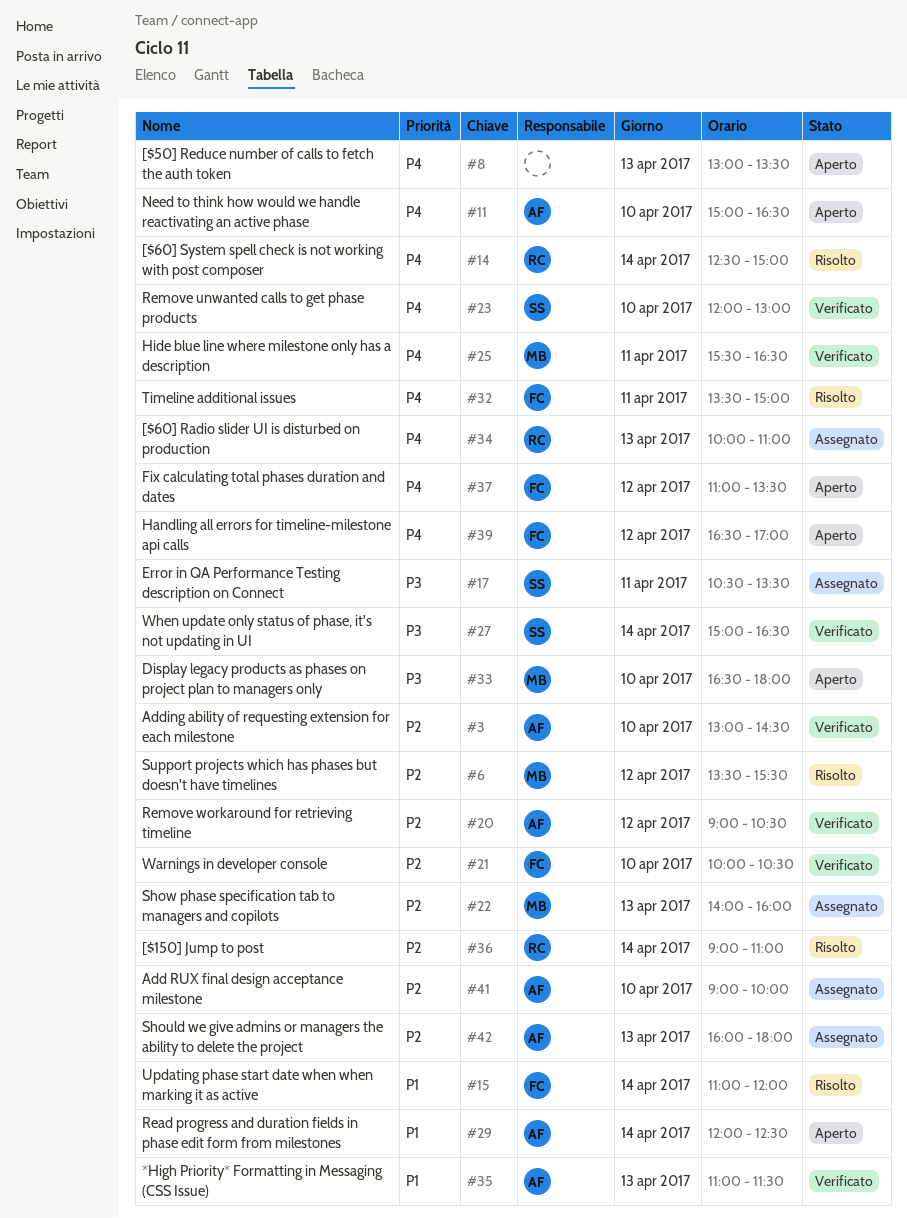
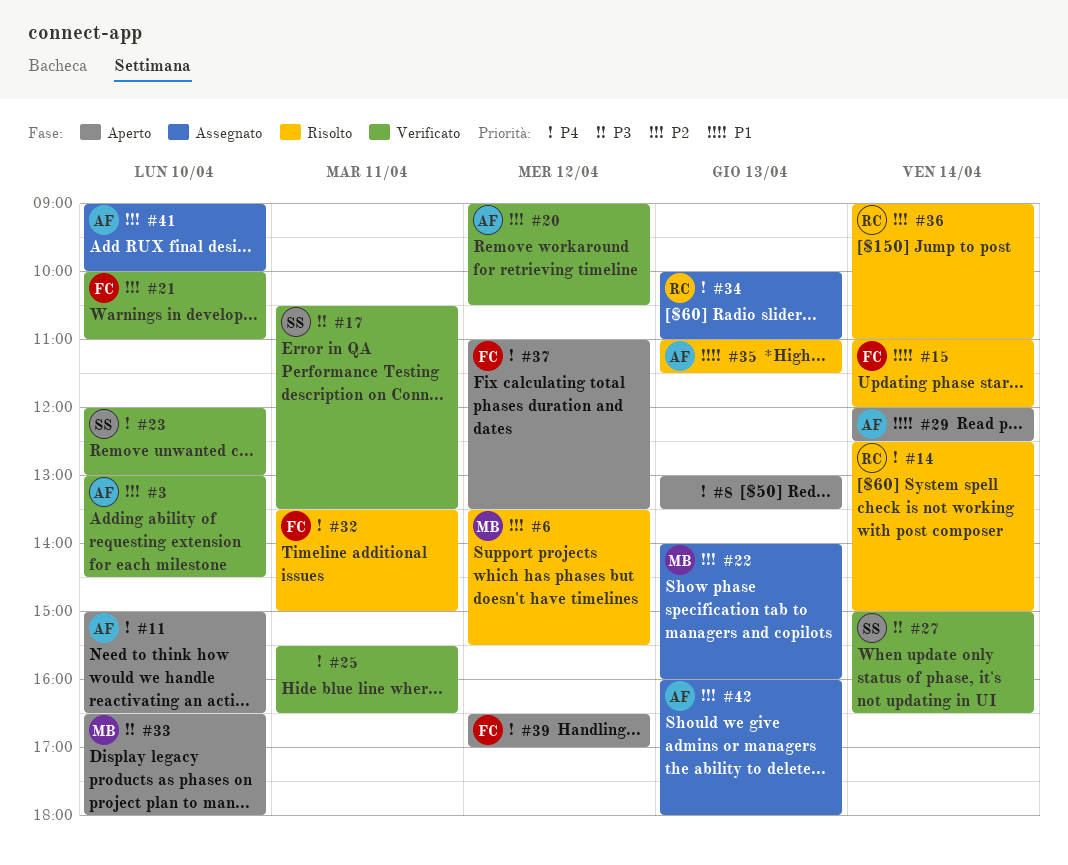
#17, status: Assegnato -> Verificato
#21, ends: 10:30 -> 11:00
#25, owner: MB -> none
#35, status: Verificato -> Risolto

